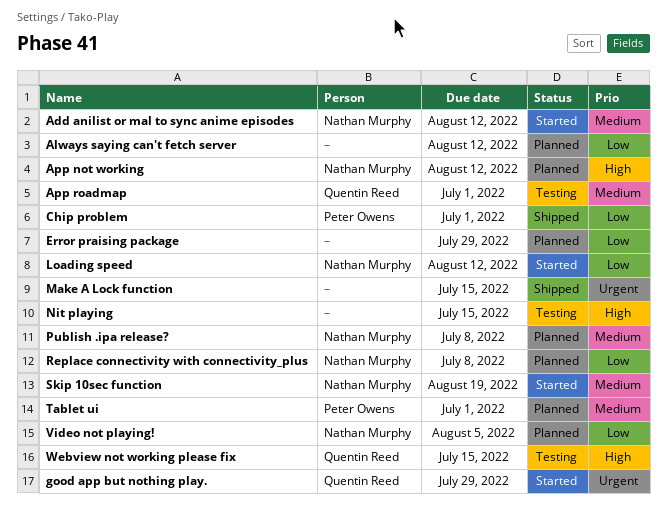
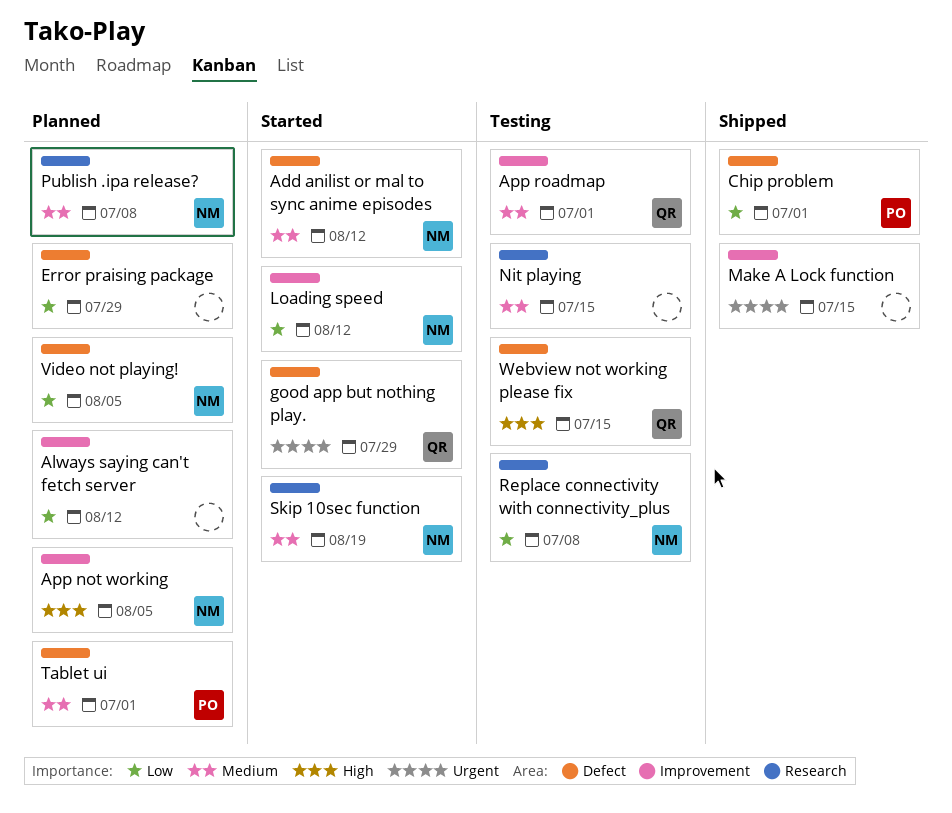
App not working, due: Aug 12 -> Aug 5
Nit playing, priority: High -> Medium
Replace connectivity with connectivity_plus, status: Planned -> Testing

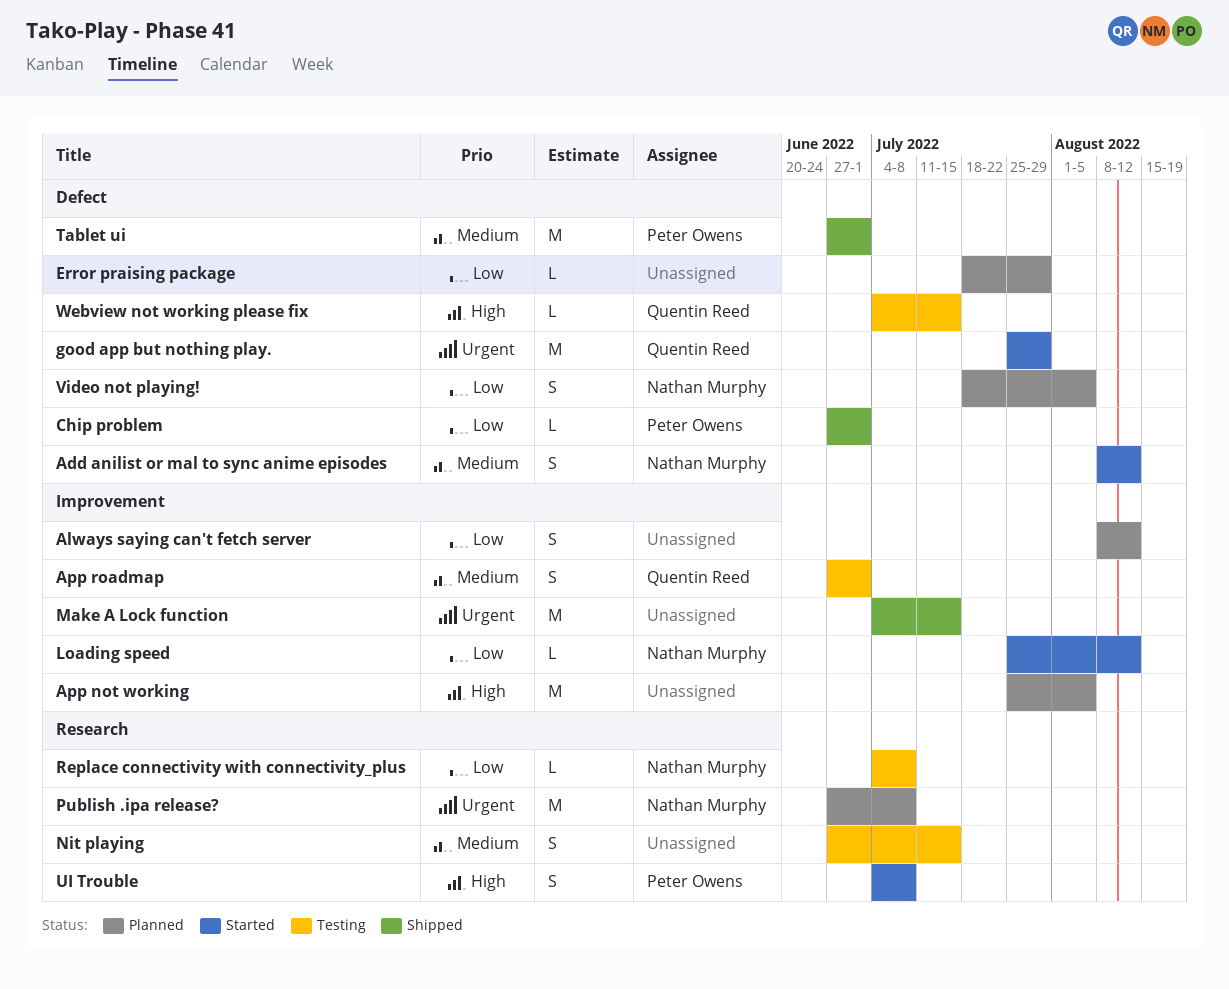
App not working, owner: Nathan Murphy -> none
Publish .ipa release?, priority: Medium -> Urgent
Skip 10sec function: present -> none
Tablet ui, status: Planned -> Shipped
UI Trouble: none -> present

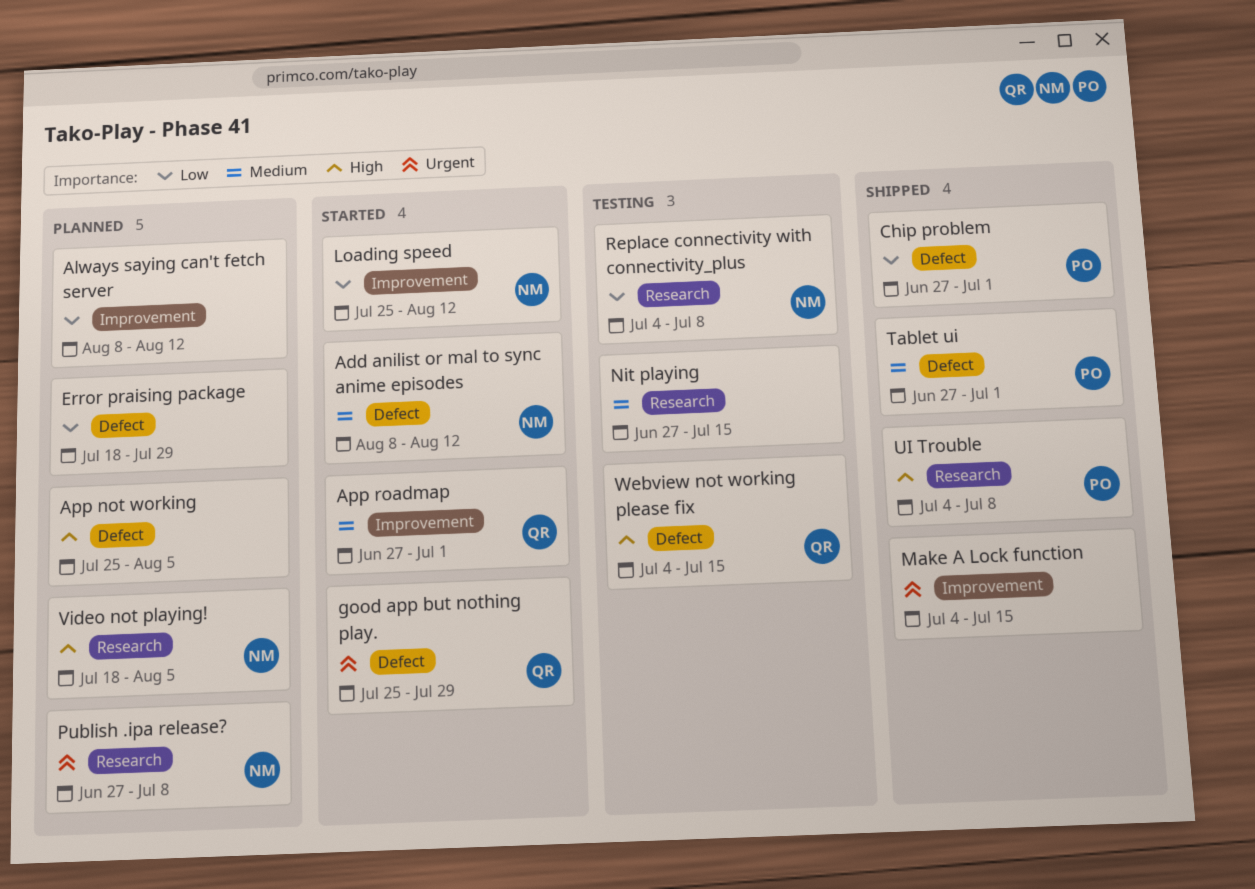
App not working, label: Improvement -> Defect
App roadmap, status: Testing -> Started
UI Trouble, status: Started -> Shipped
Video not playing!, priority: Low -> High
Video not playing!, label: Defect -> Research

